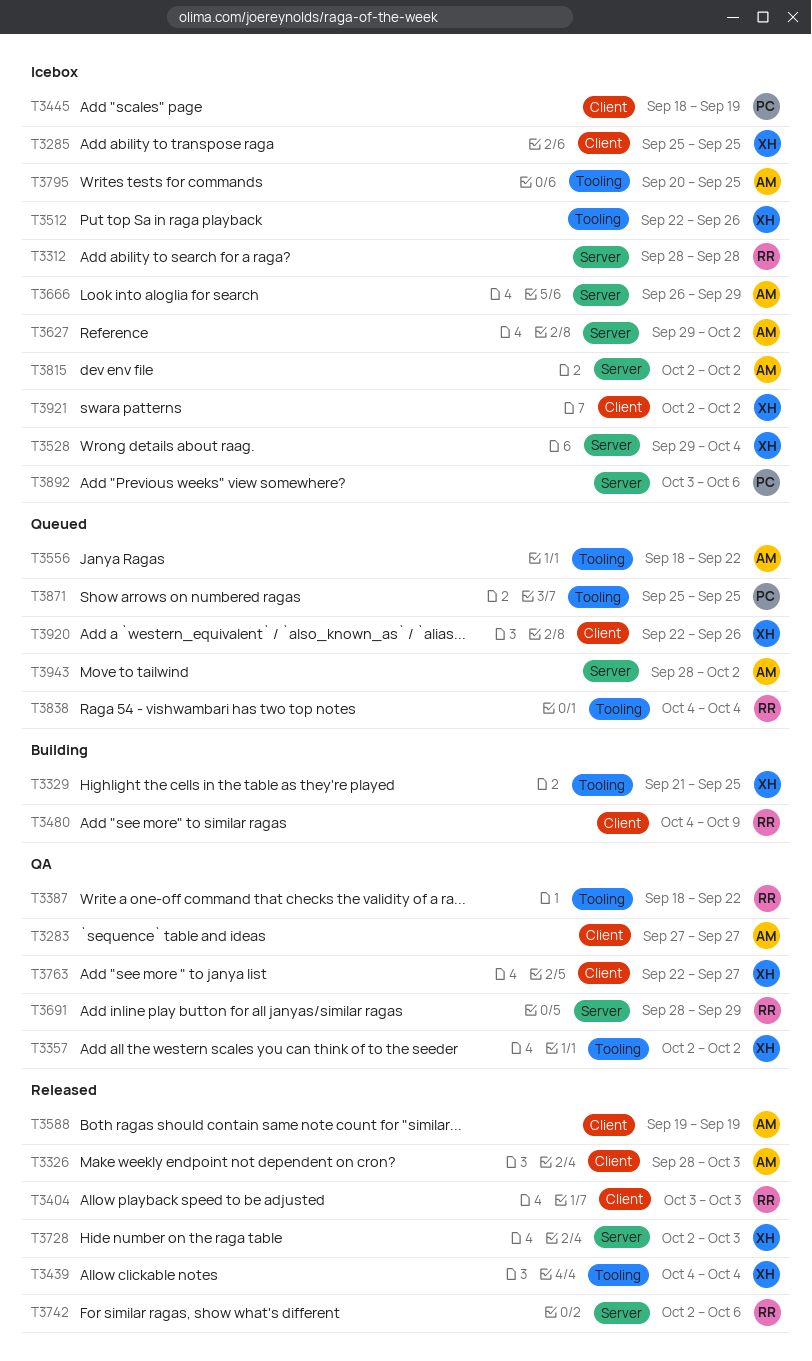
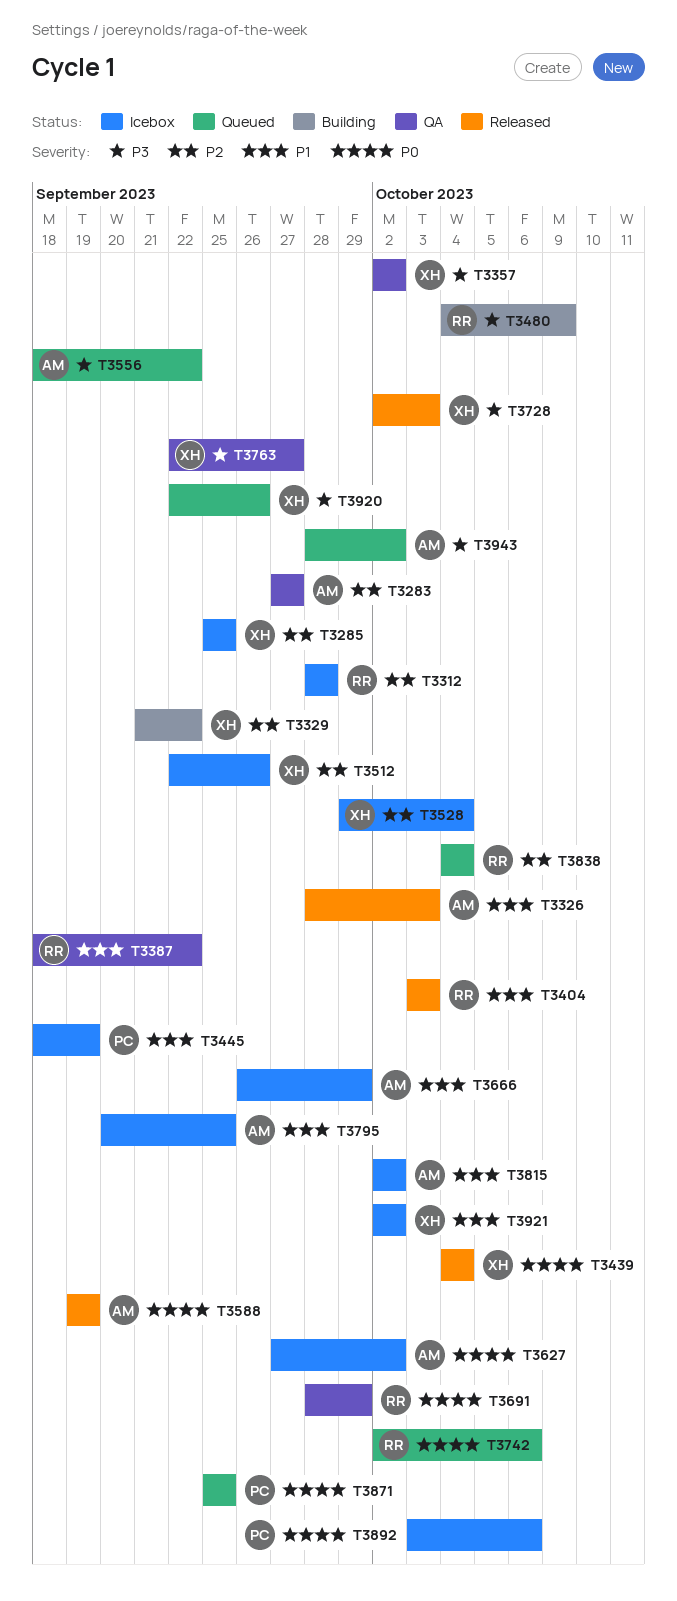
T3329, due: Sep 25 -> Sep 22
T3627, start: Sep 29 -> Sep 27
T3742, status: Released -> Queued

